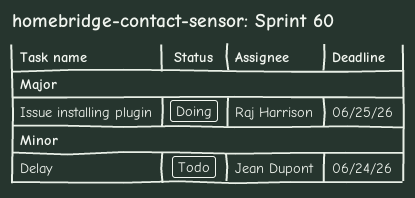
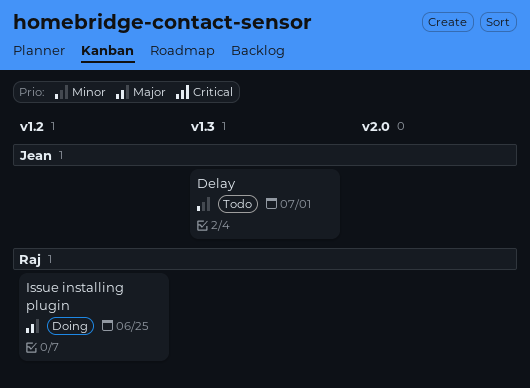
Delay, due: Jun 24 -> Jul 1

